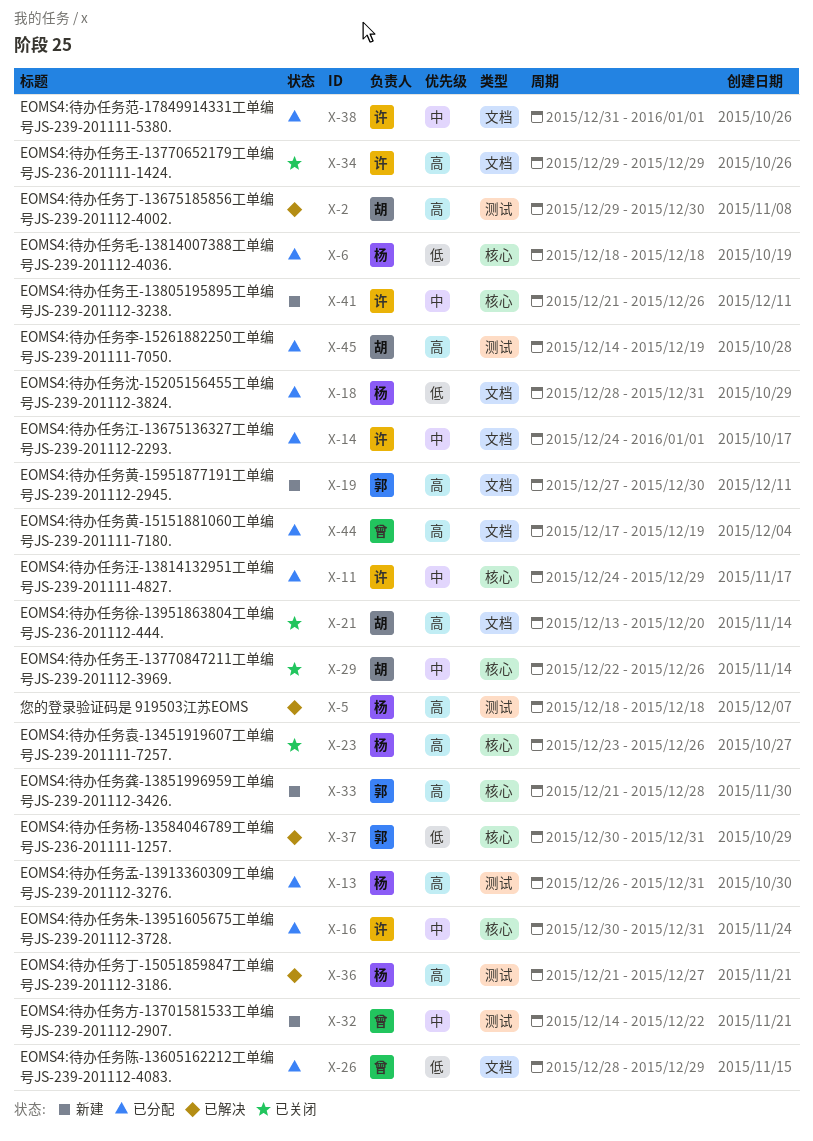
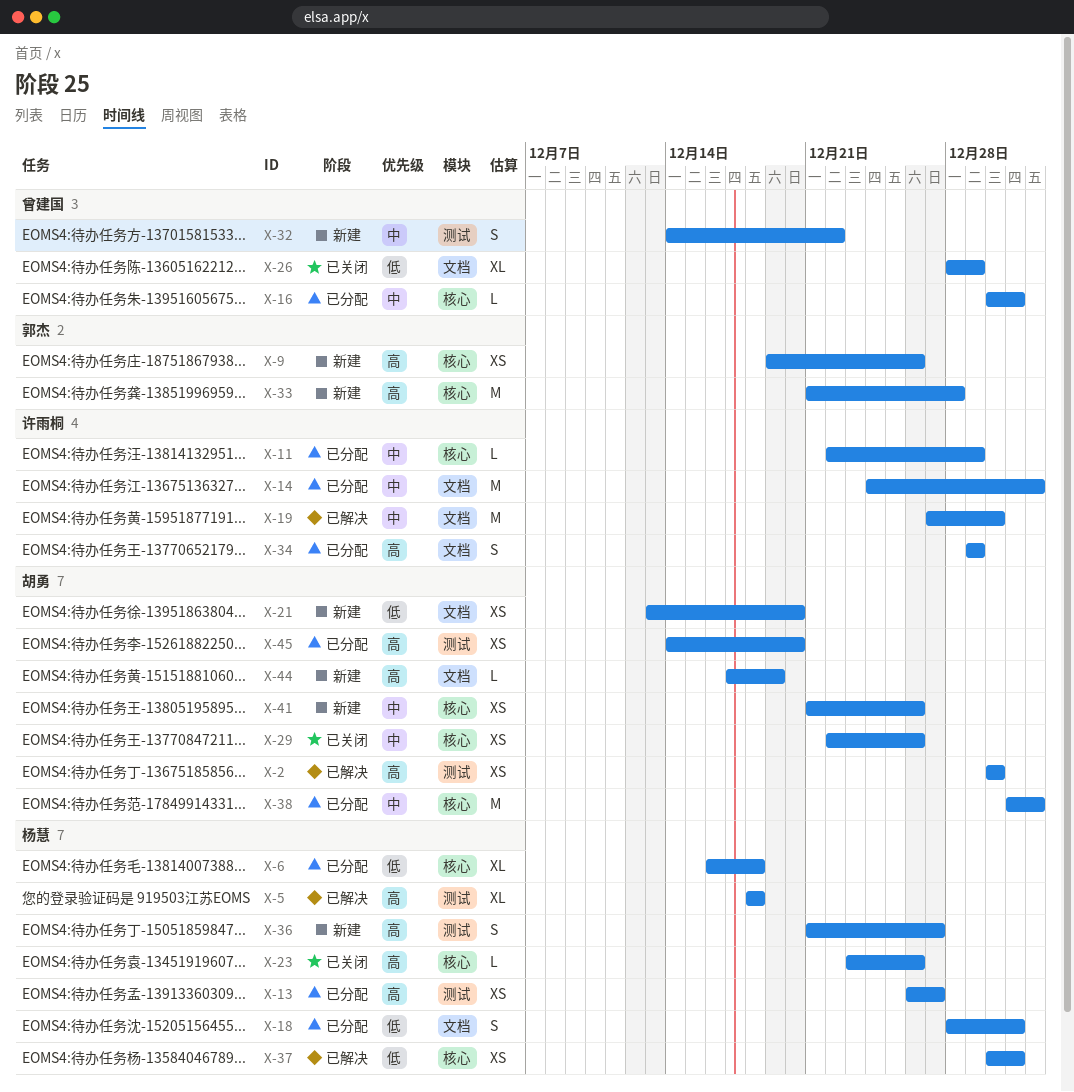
X-2, start: Dec 29 -> Dec 30
X-6, start: Dec 18 -> Dec 16
X-9: none -> present
X-11, start: Dec 24 -> Dec 22
X-13, due: Dec 31 -> Dec 27
X-16, owner: 许雨桐 -> 曾建国
X-19, status: 新建 -> 已解决
X-19, owner: 郭杰 -> 许雨桐
X-19, priority: 高 -> 中
X-21, status: 已关闭 -> 新建
X-21, priority: 高 -> 低
X-26, status: 已分配 -> 已关闭
X-34, status: 已关闭 -> 已分配
X-36, status: 已解决 -> 新建
X-37, owner: 郭杰 -> 杨慧
X-38, owner: 许雨桐 -> 胡勇
X-38, label: 文档 -> 核心
X-41, owner: 许雨桐 -> 胡勇
X-44, status: 已分配 -> 新建
X-44, owner: 曾建国 -> 胡勇
X-45, due: Dec 19 -> Dec 20

